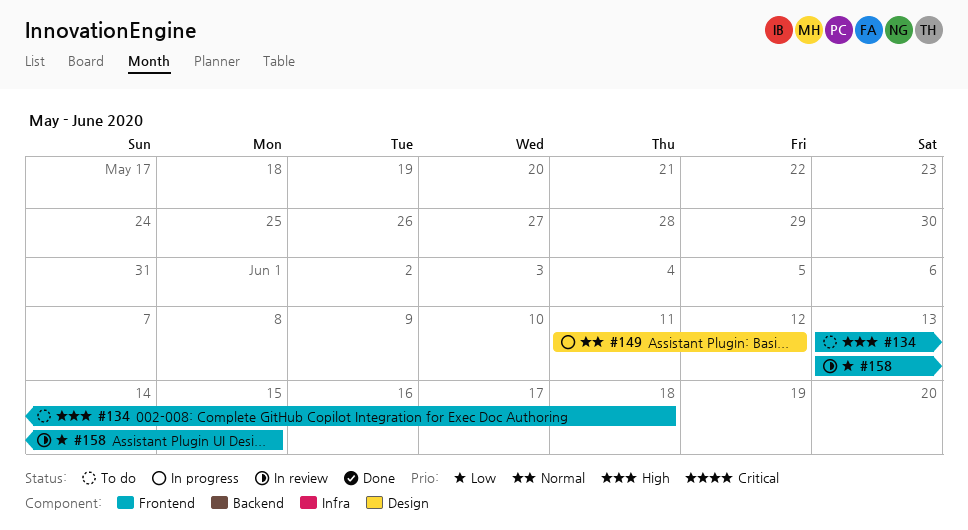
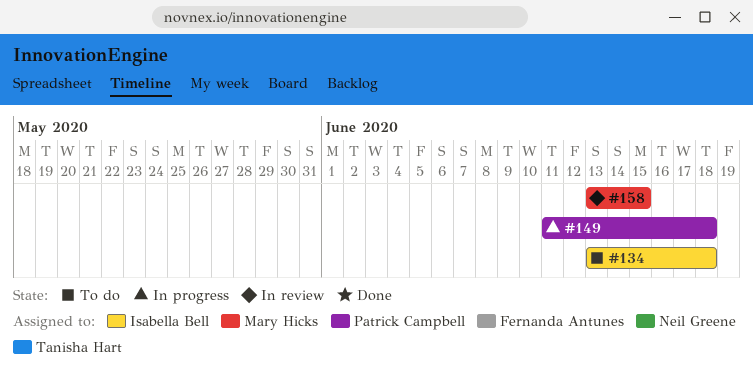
#149, due: Jun 12 -> Jun 18

